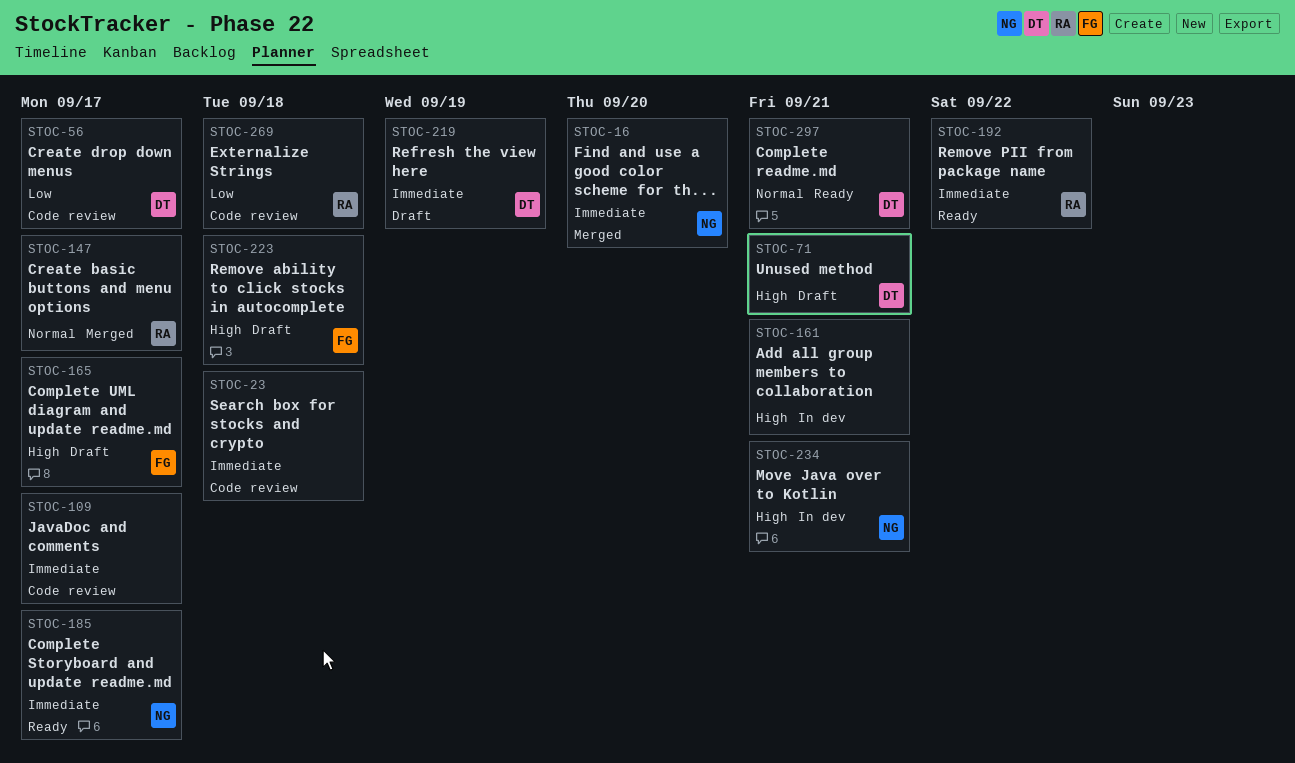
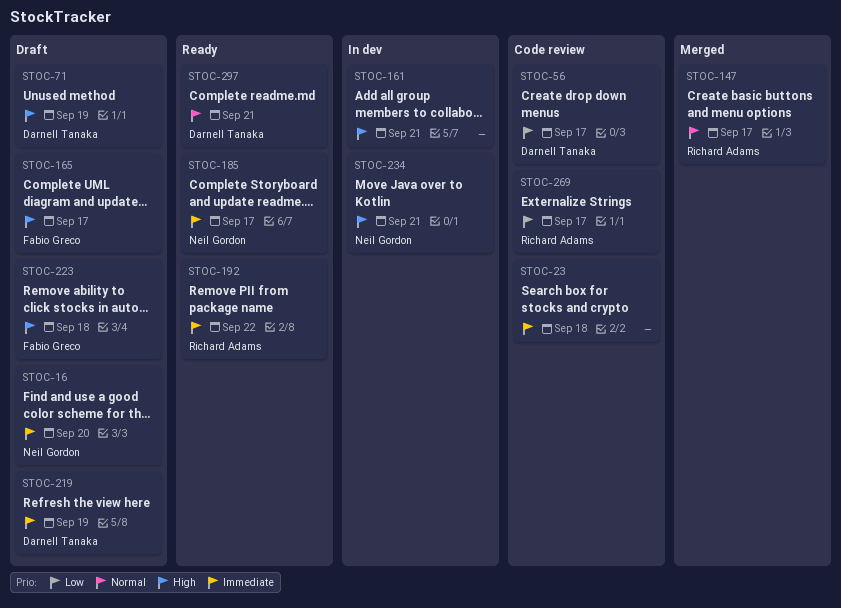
STOC-16, status: Merged -> Draft
STOC-71, due: Sep 21 -> Sep 19
STOC-109: present -> none
STOC-269, due: Sep 18 -> Sep 17

